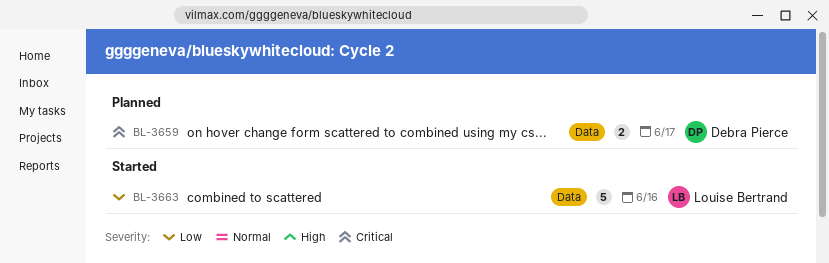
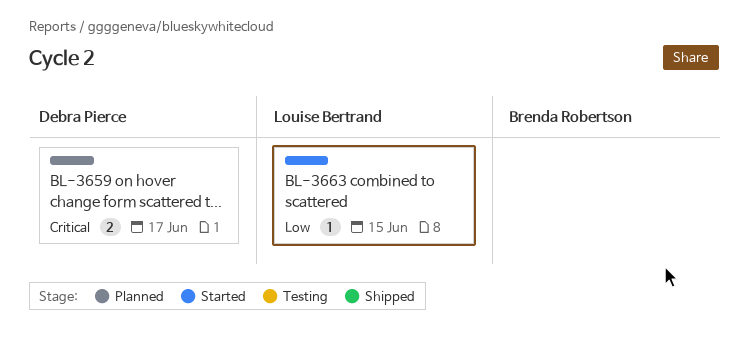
BL-3663, estimate: 5 -> 1
BL-3663, due: Jun 16 -> Jun 15

